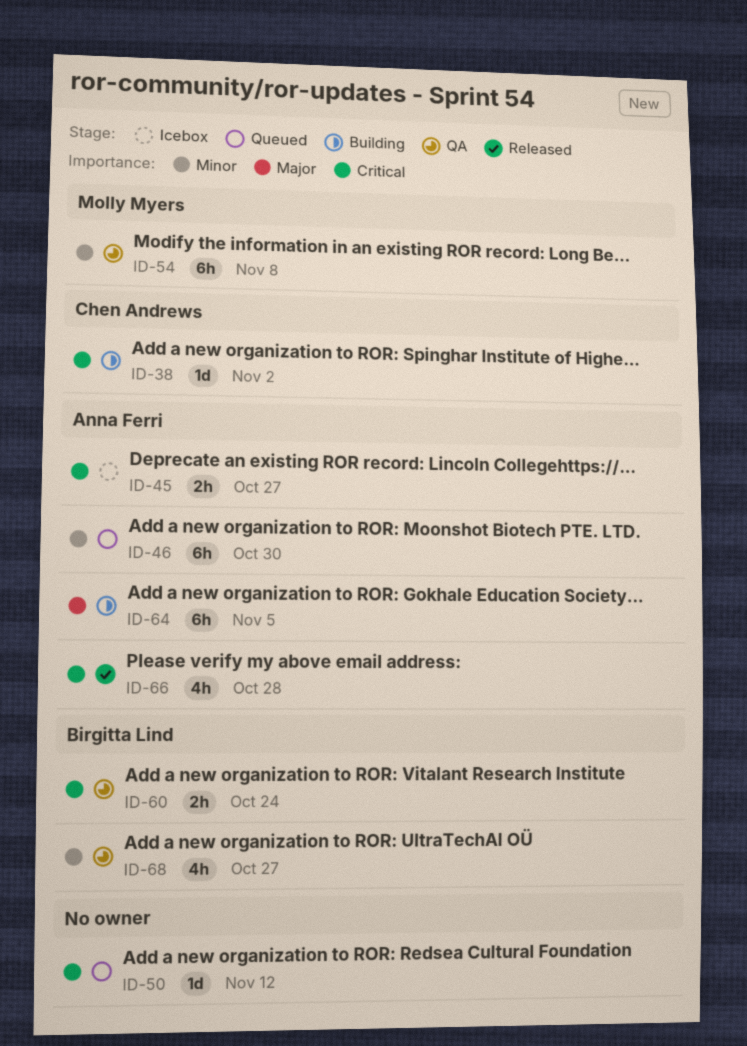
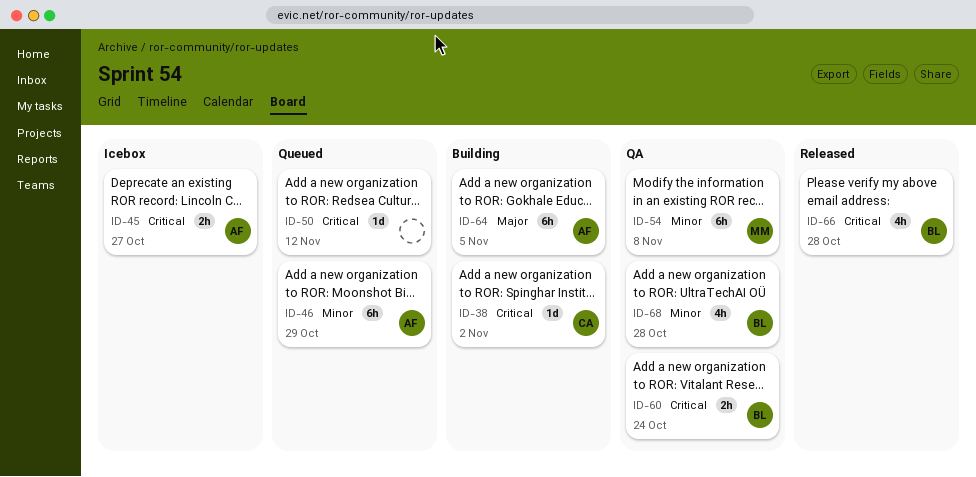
ID-46, due: Oct 30 -> Oct 29
ID-66, owner: Anna Ferri -> Birgitta Lind
ID-68, due: Oct 27 -> Oct 28

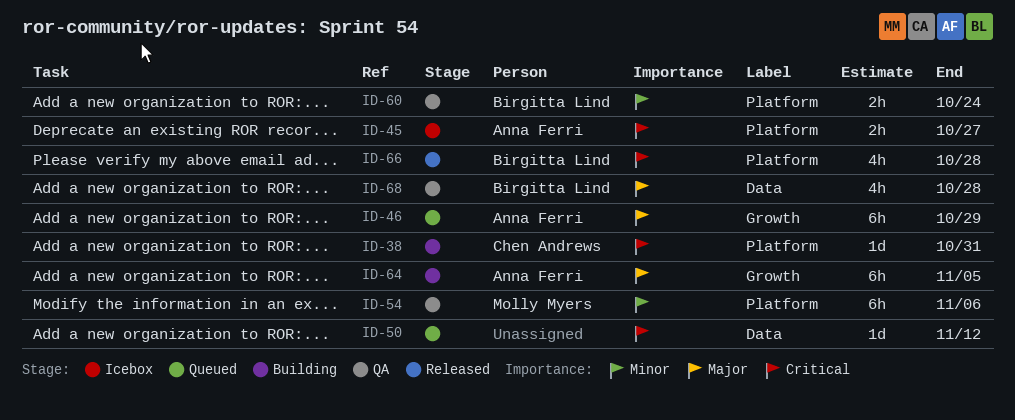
ID-38, due: Nov 2 -> Oct 31
ID-46, priority: Minor -> Major
ID-54, due: Nov 8 -> Nov 6
ID-60, priority: Critical -> Minor
ID-68, priority: Minor -> Major

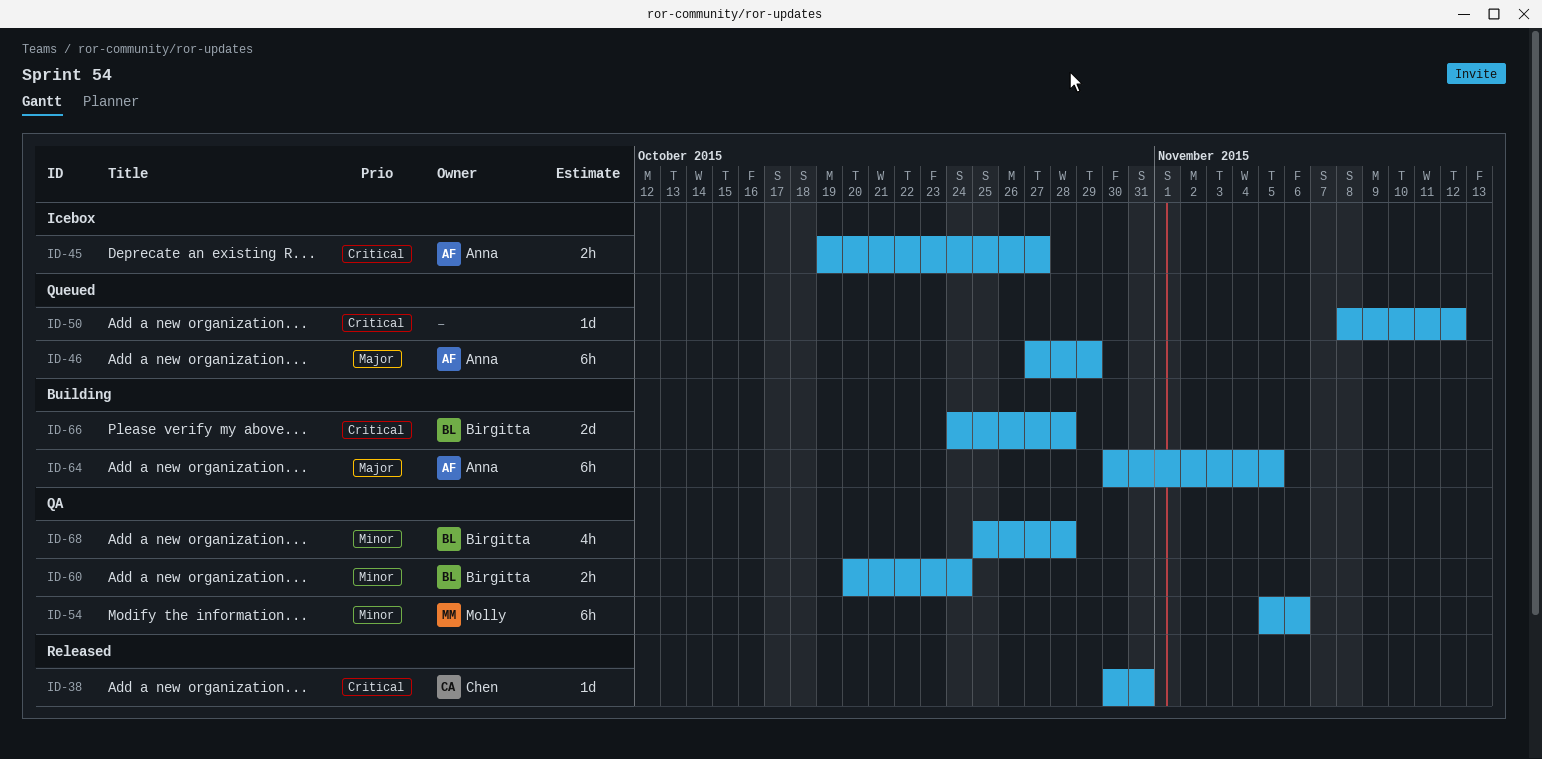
ID-38, status: Building -> Released
ID-66, status: Released -> Building
ID-66, estimate: 4h -> 2d
ID-68, priority: Major -> Minor

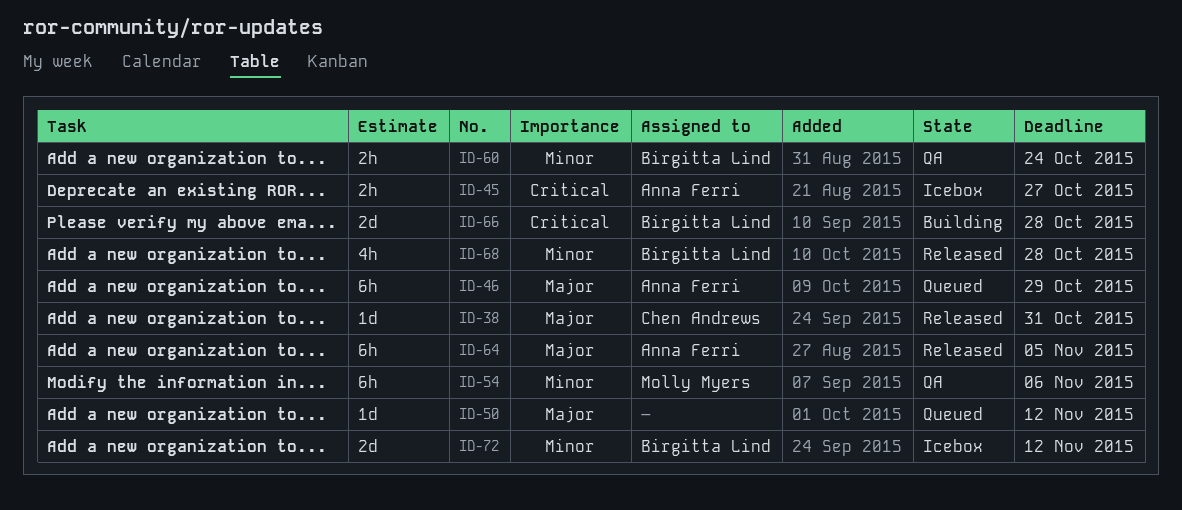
ID-38, priority: Critical -> Major
ID-50, priority: Critical -> Major
ID-64, status: Building -> Released
ID-68, status: QA -> Released
ID-72: none -> present

